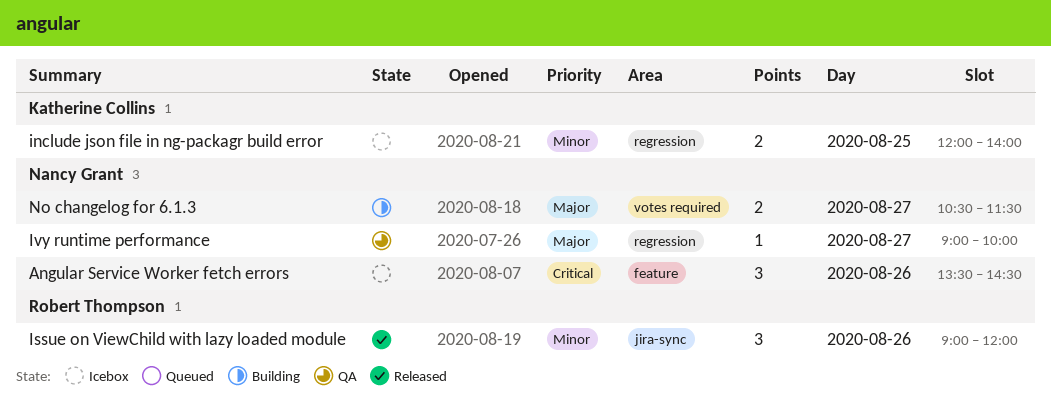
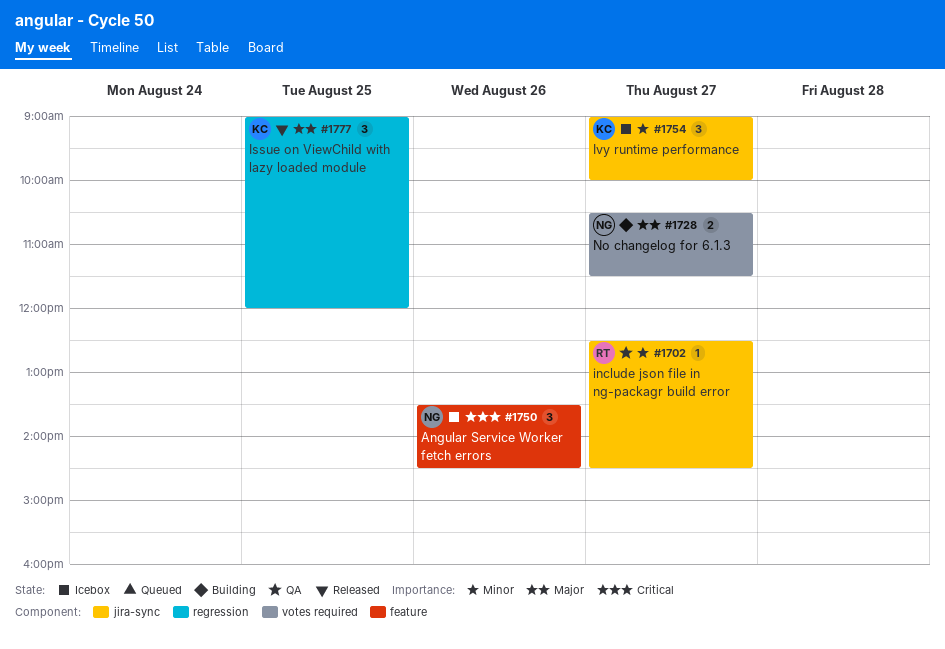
include json file in ng-packagr build error, status: Icebox -> QA
include json file in ng-packagr build error, owner: Katherine Collins -> Robert Thompson
include json file in ng-packagr build error, label: regression -> jira-sync
include json file in ng-packagr build error, estimate: 2 -> 1
include json file in ng-packagr build error, day: Aug 25 -> Aug 27
include json file in ng-packagr build error, begins: 12:00 -> 12:30
include json file in ng-packagr build error, ends: 14:00 -> 14:30
Issue on ViewChild with lazy loaded module, owner: Robert Thompson -> Katherine Collins
Issue on ViewChild with lazy loaded module, priority: Minor -> Major
Issue on ViewChild with lazy loaded module, label: jira-sync -> regression
Issue on ViewChild with lazy loaded module, day: Aug 26 -> Aug 25
Ivy runtime performance, status: QA -> Icebox
Ivy runtime performance, owner: Nancy Grant -> Katherine Collins
Ivy runtime performance, priority: Major -> Minor
Ivy runtime performance, label: regression -> jira-sync
Ivy runtime performance, estimate: 1 -> 3

